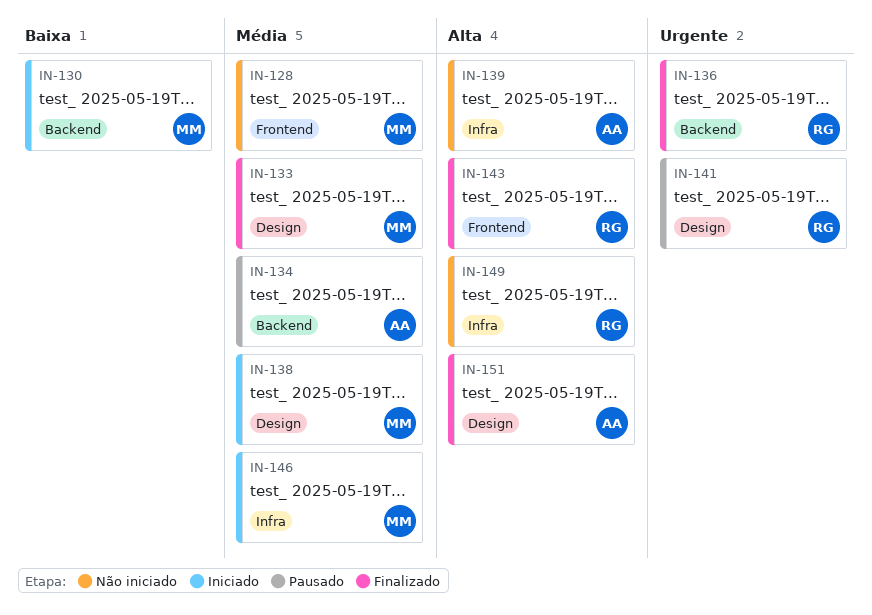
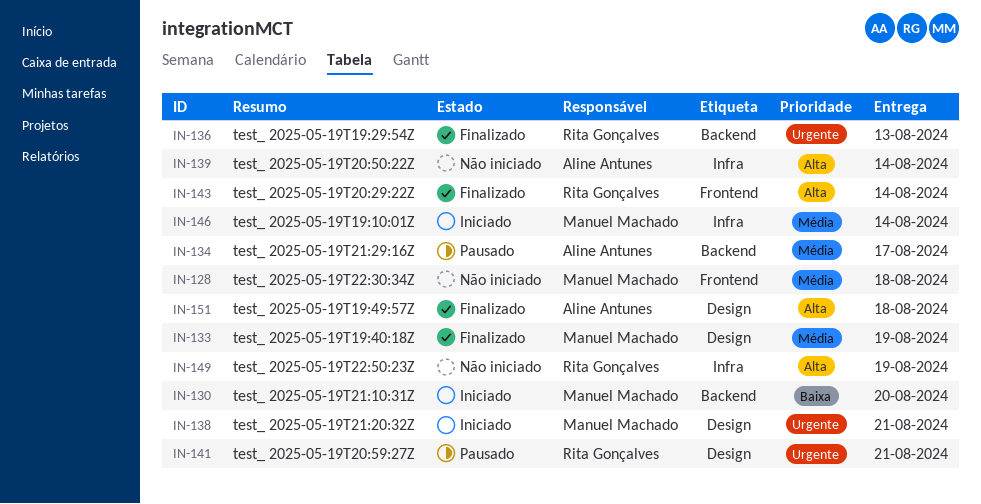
IN-138, priority: Média -> Urgente

